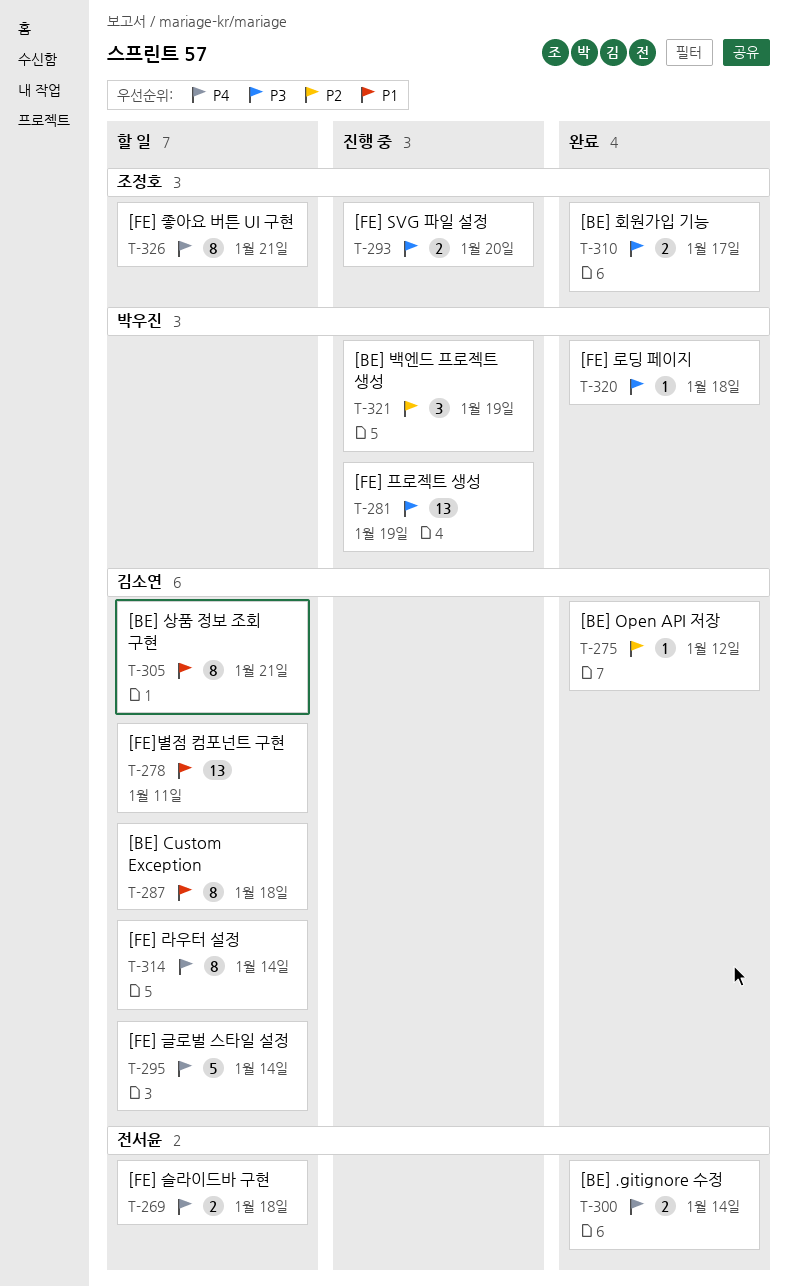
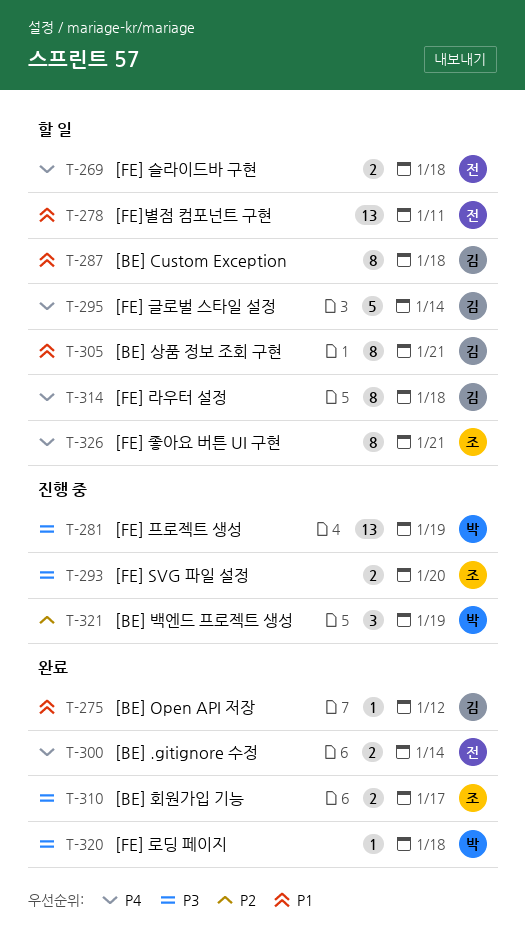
T-275, priority: P2 -> P1
T-278, owner: 김소연 -> 전서윤
T-314, due: Jan 14 -> Jan 18

